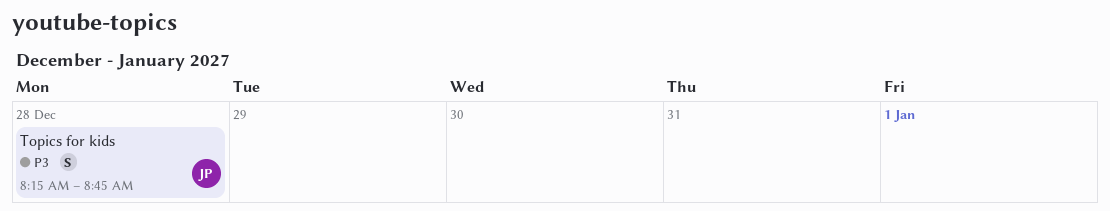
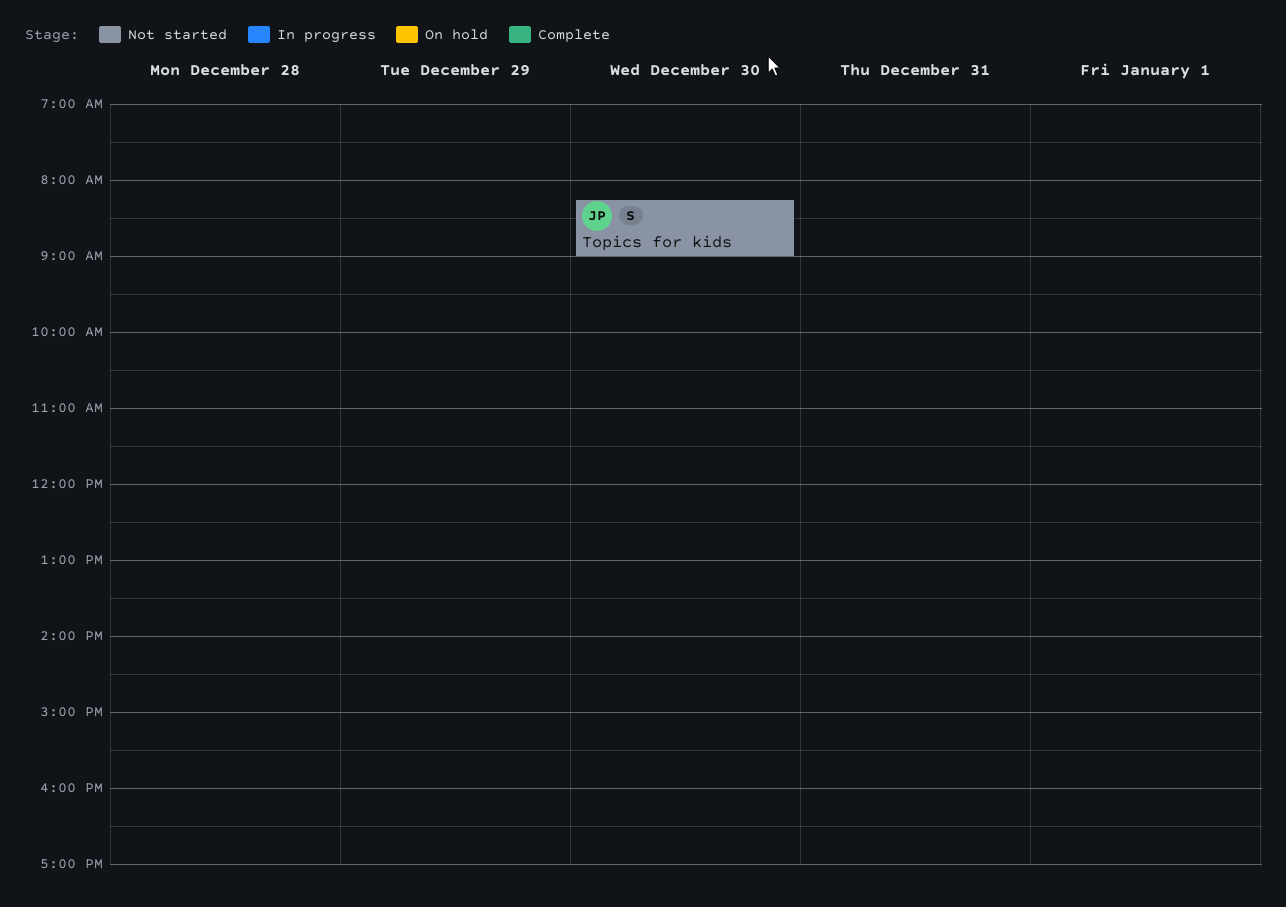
Topics for kids, day: Dec 28 -> Dec 30
Topics for kids, ends: 08:45 -> 09:00

